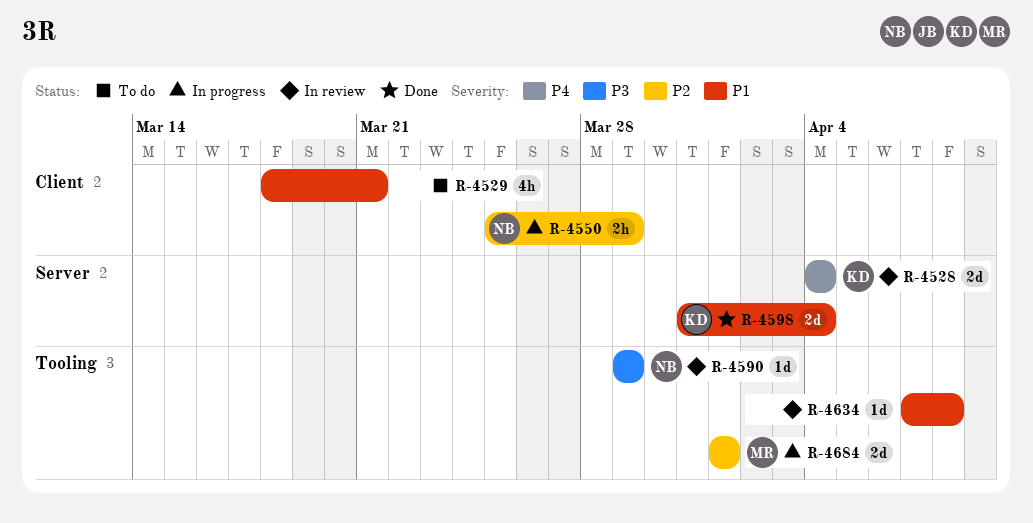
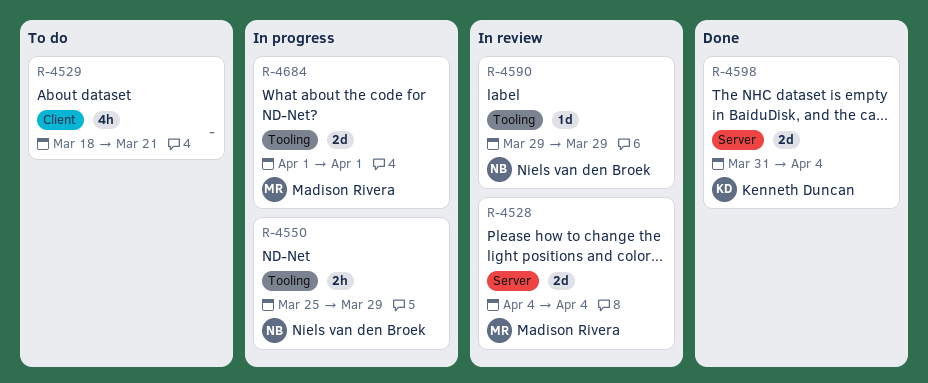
R-4528, owner: Kenneth Duncan -> Madison Rivera
R-4550, label: Client -> Tooling
R-4634: present -> none

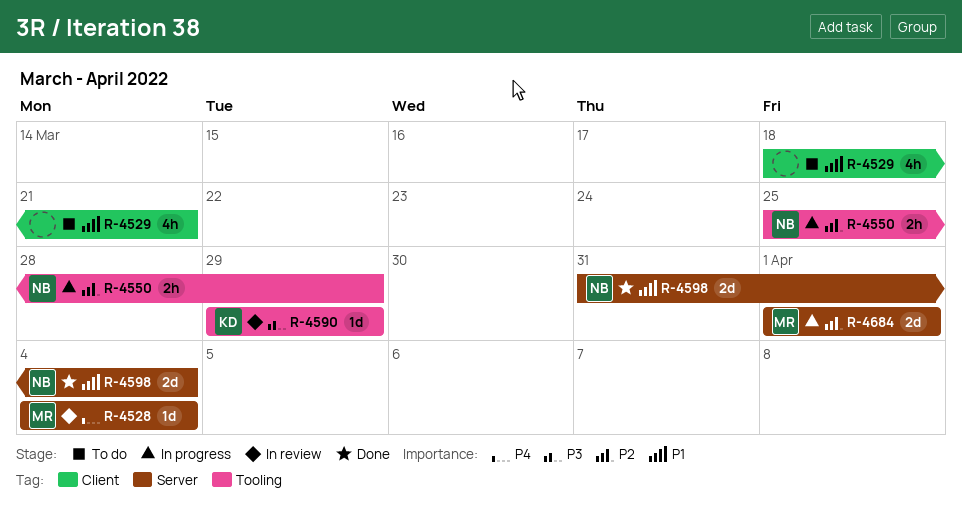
R-4528, estimate: 2d -> 1d
R-4590, owner: Niels van den Broek -> Kenneth Duncan
R-4598, owner: Kenneth Duncan -> Niels van den Broek
R-4684, label: Tooling -> Server

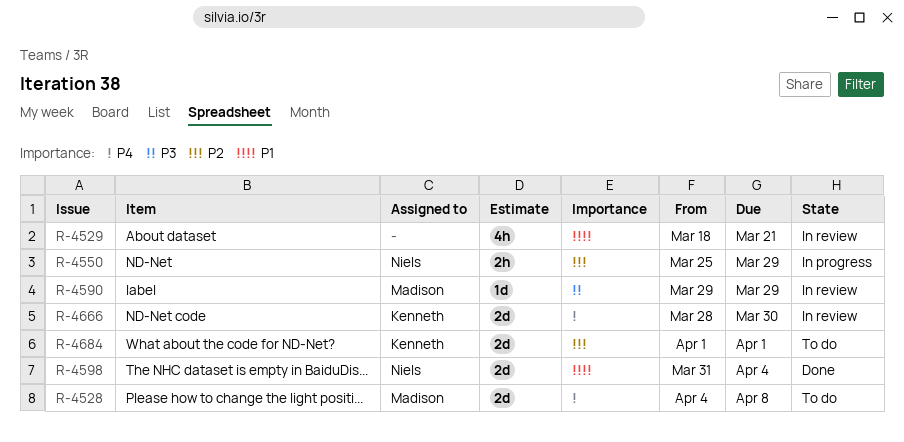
R-4528, status: In review -> To do
R-4528, estimate: 1d -> 2d
R-4528, due: Apr 4 -> Apr 8
R-4529, status: To do -> In review
R-4590, owner: Kenneth -> Madison
R-4666: none -> present
R-4684, status: In progress -> To do
R-4684, owner: Madison -> Kenneth

